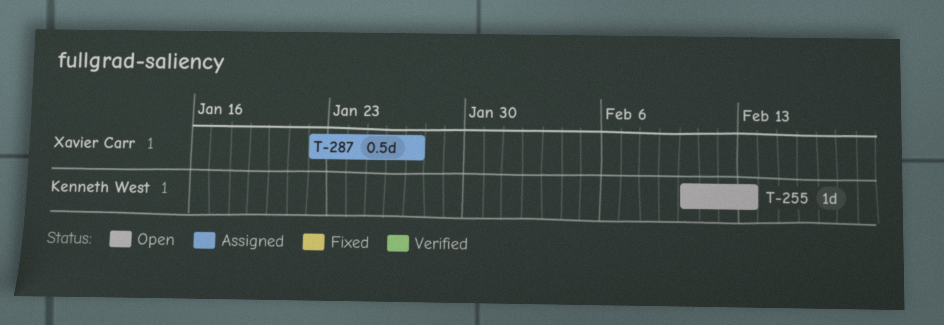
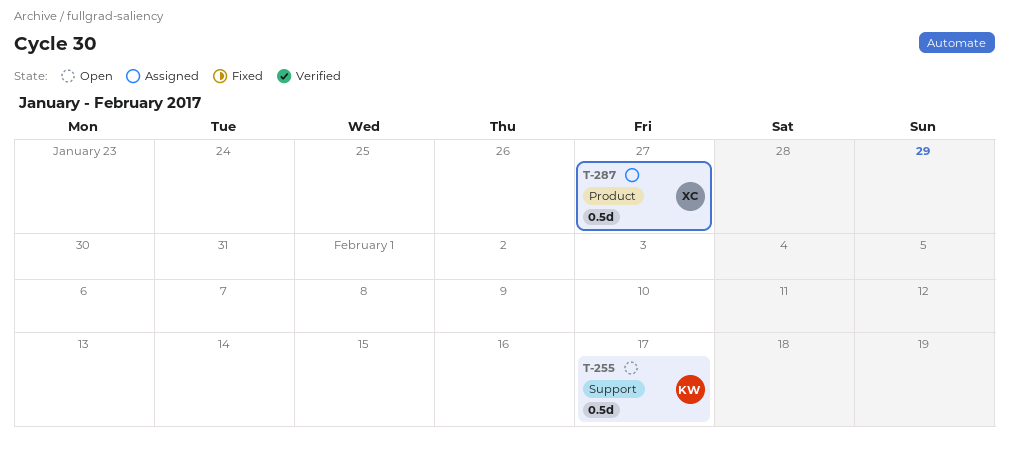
T-255, estimate: 1d -> 0.5d
T-255, due: Feb 13 -> Feb 17

